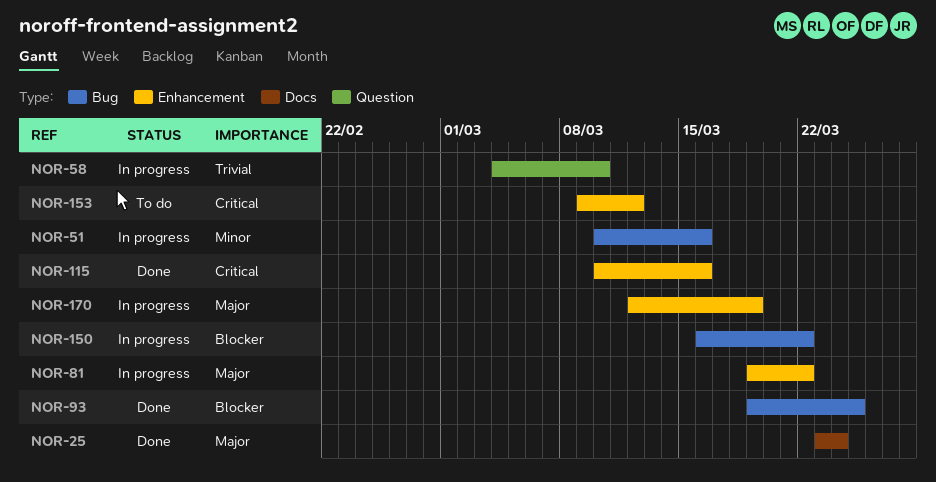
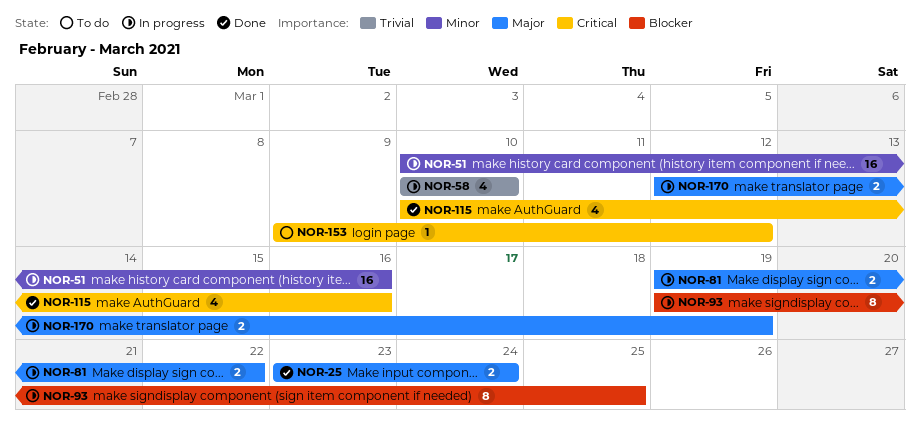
NOR-58, start: Mar 4 -> Mar 10
NOR-93, status: Done -> In progress
NOR-150: present -> none

